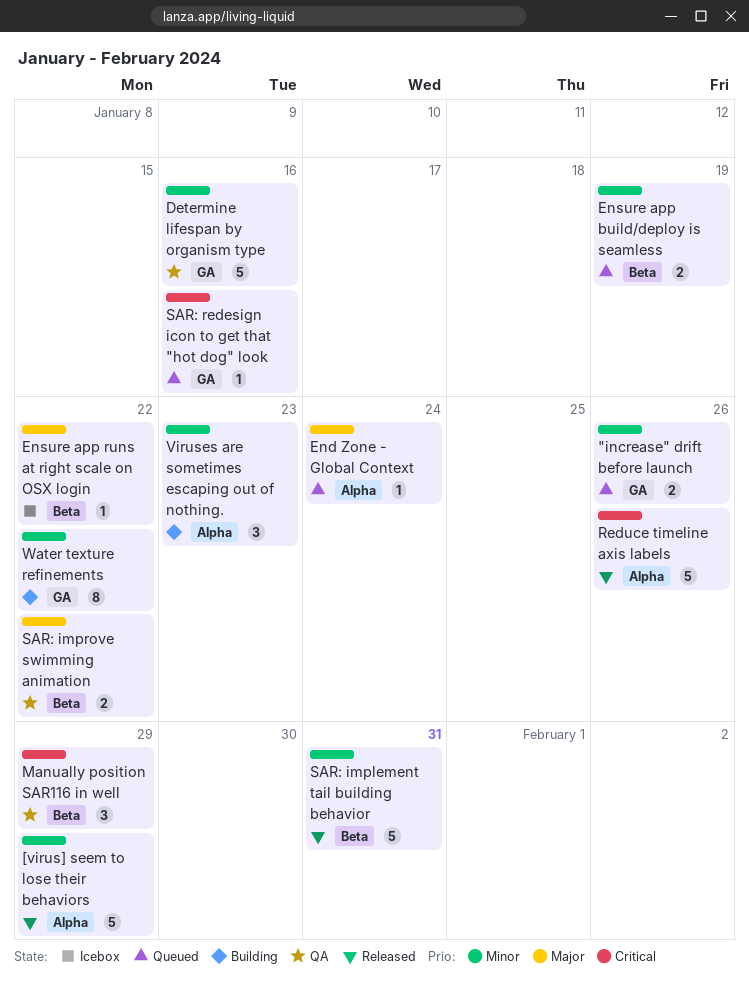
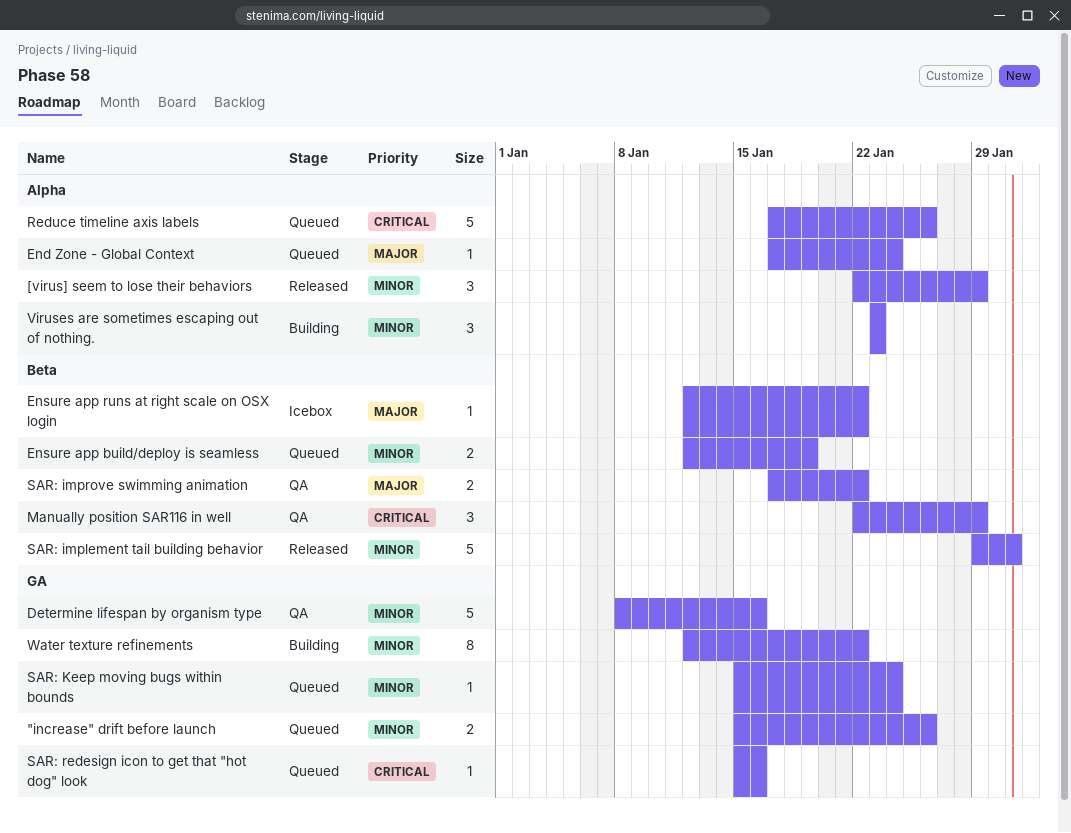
[virus] seem to lose their behaviors, estimate: 5 -> 3
Reduce timeline axis labels, status: Released -> Queued
SAR: Keep moving bugs within bounds: none -> present

